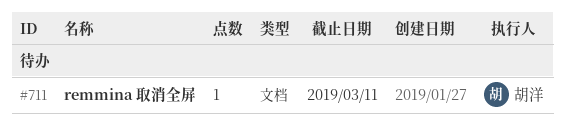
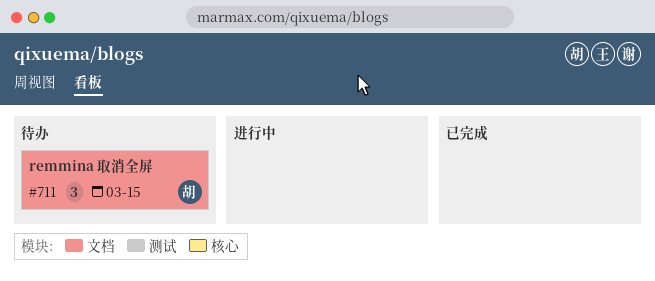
#711, estimate: 1 -> 3
#711, due: Mar 11 -> Mar 15

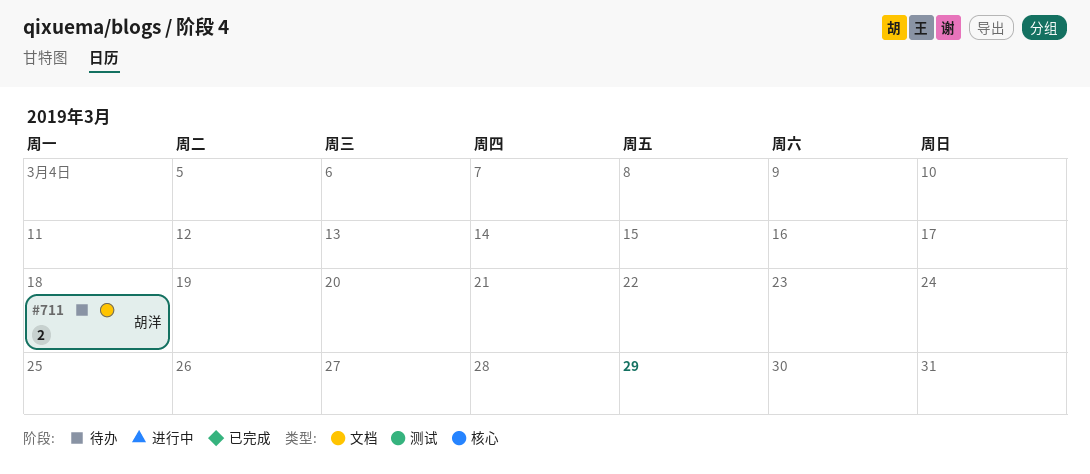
#711, estimate: 3 -> 2
#711, due: Mar 15 -> Mar 18

